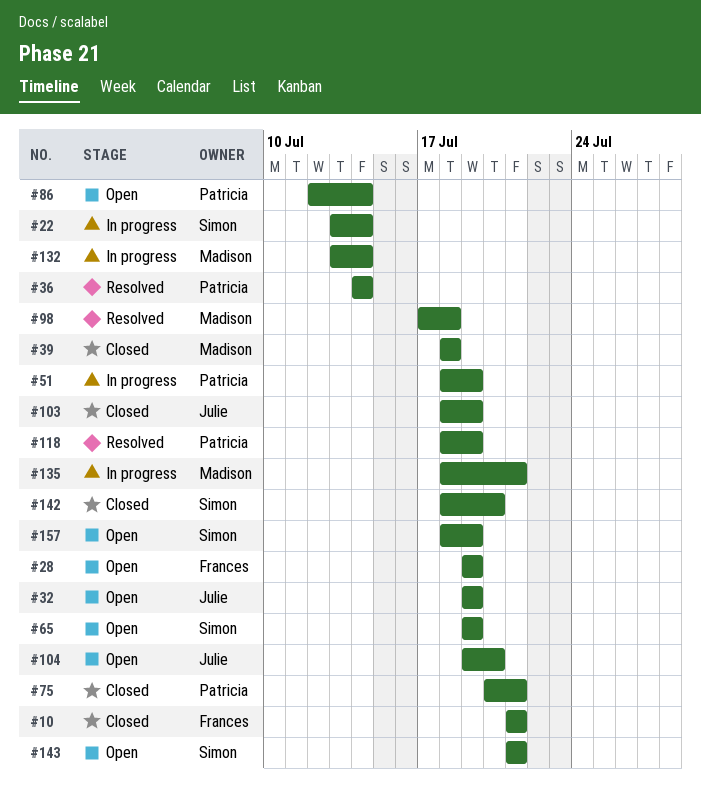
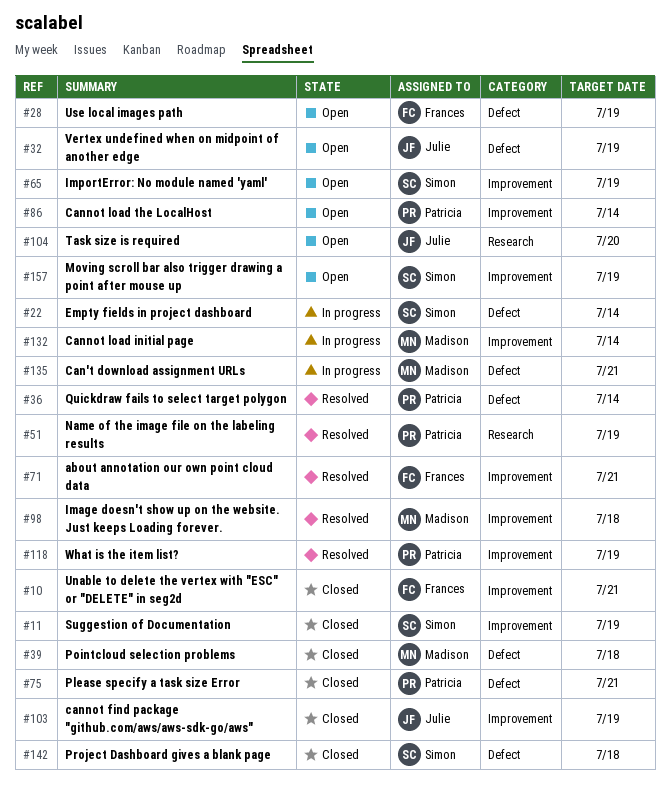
#11: none -> present
#51, status: In progress -> Resolved
#71: none -> present
#142, due: Jul 20 -> Jul 18
#143: present -> none

